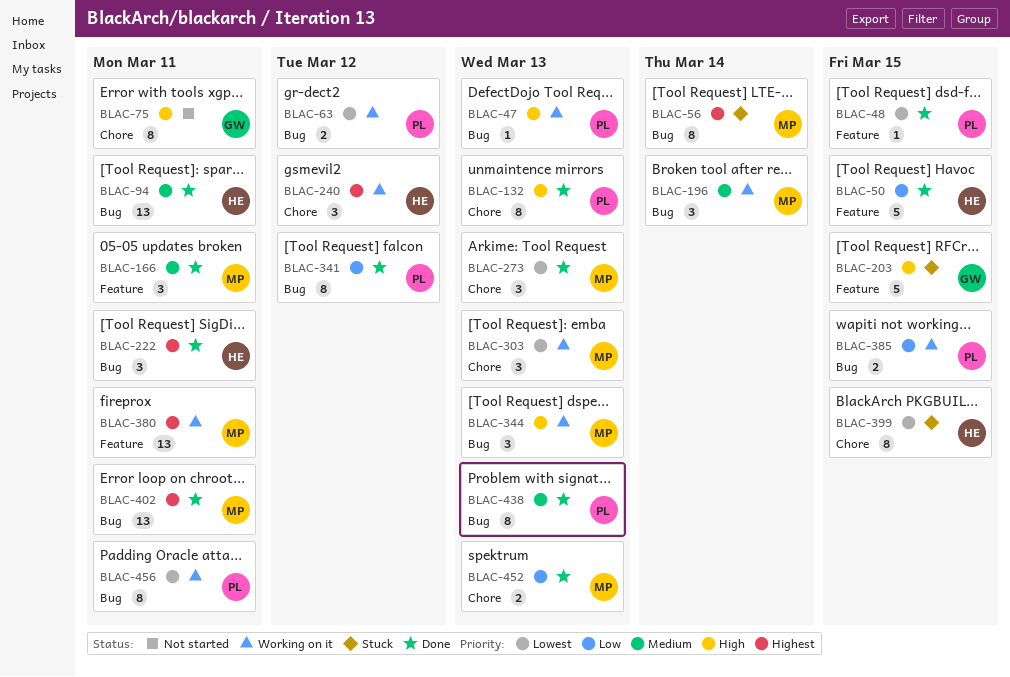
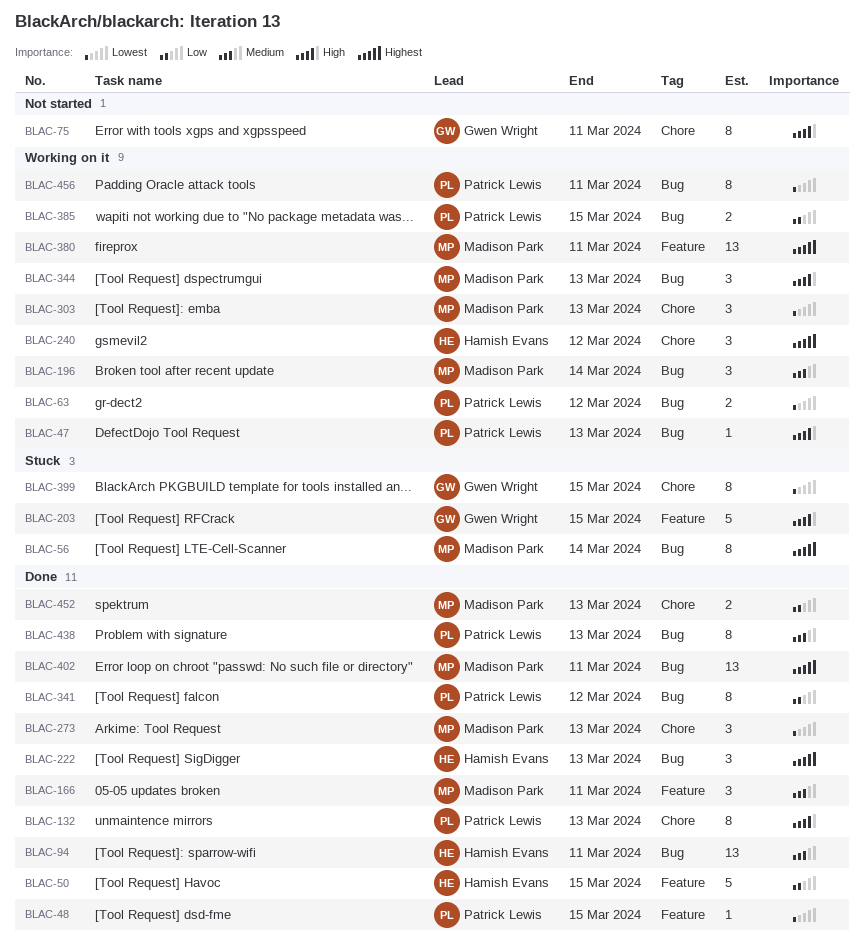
BLAC-222, due: Mar 11 -> Mar 13
BLAC-399, owner: Hamish Evans -> Gwen Wright

